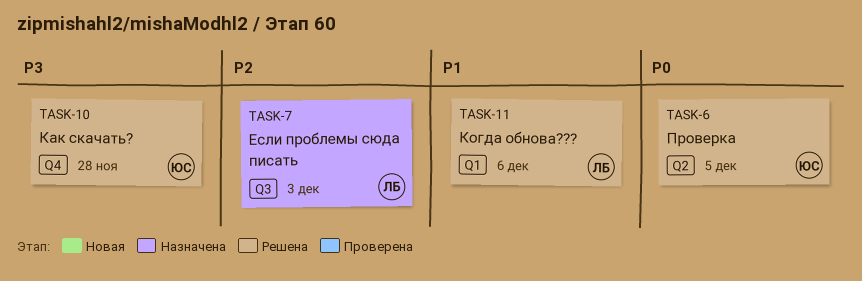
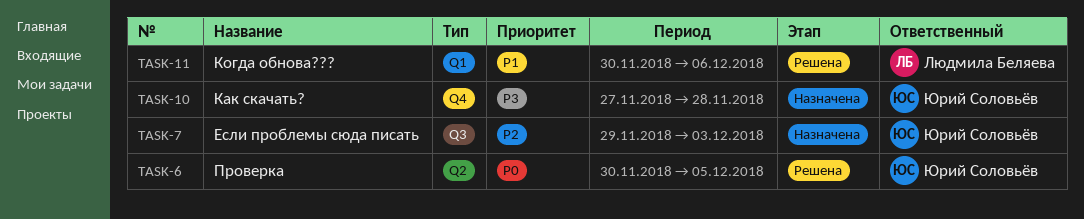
TASK-7, owner: Людмила Беляева -> Юрий Соловьёв
TASK-10, status: Решена -> Назначена

